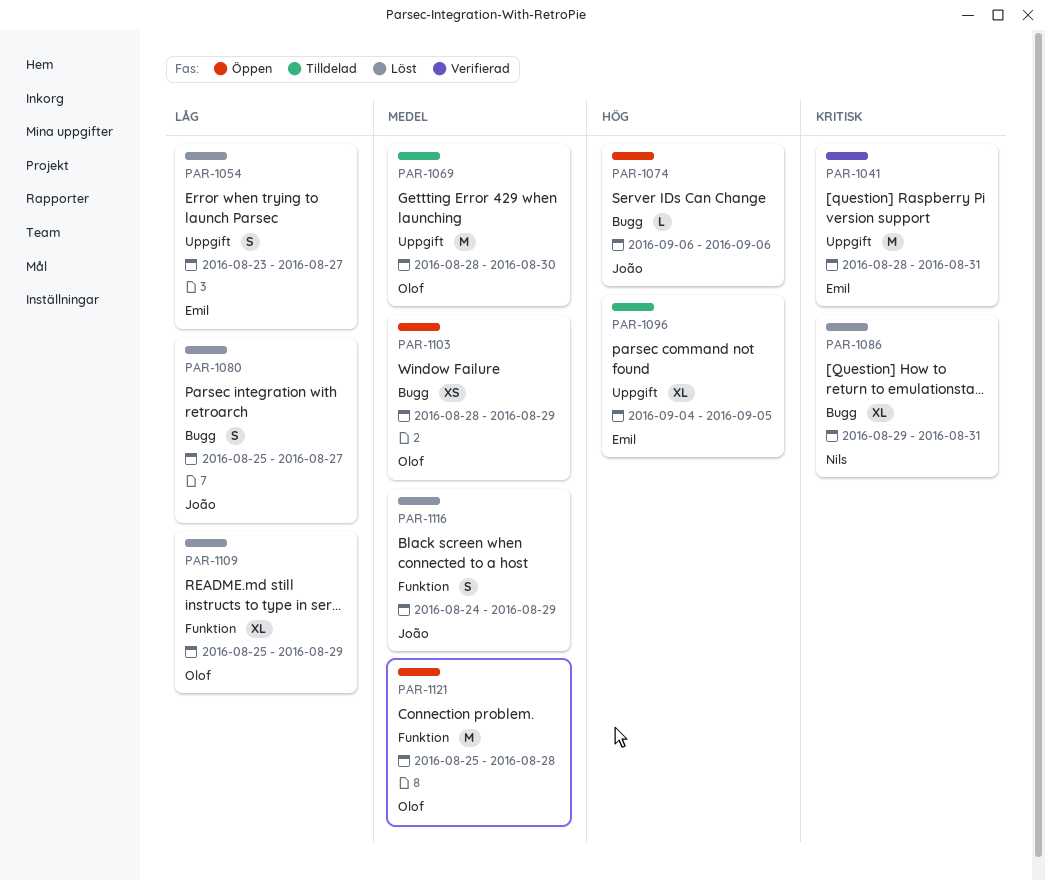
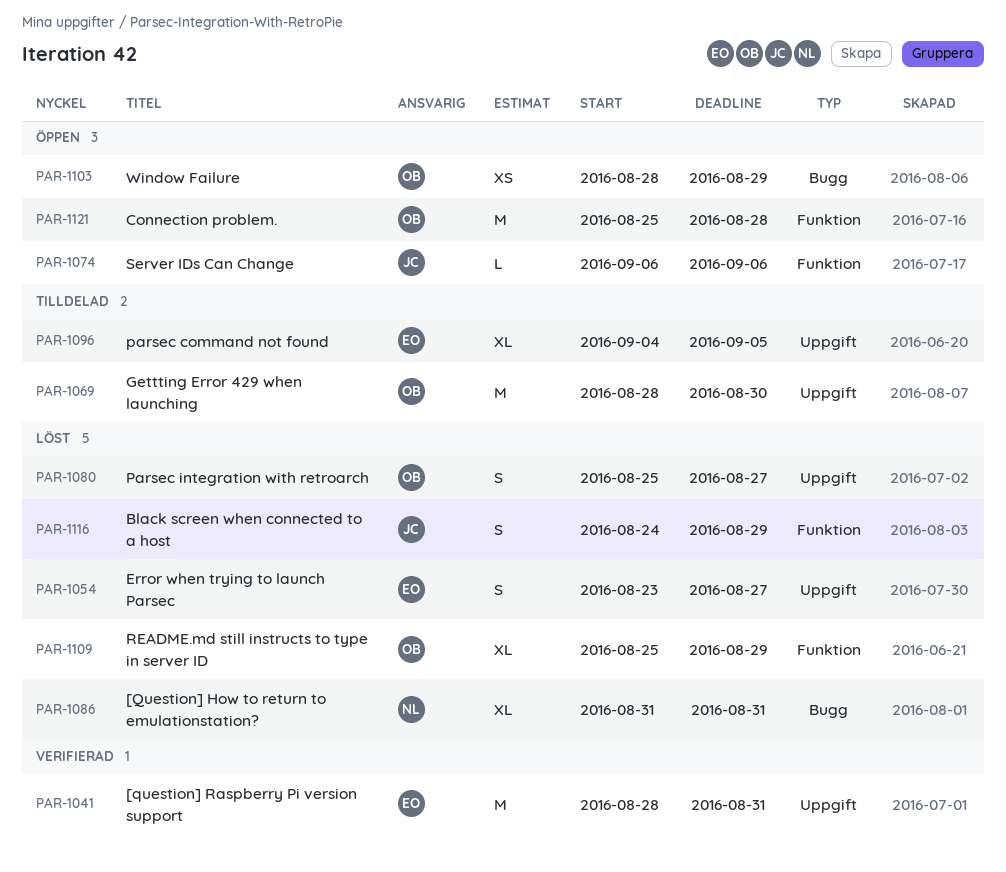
PAR-1074, label: Bugg -> Funktion
PAR-1080, owner: João -> Olof
PAR-1080, label: Bugg -> Uppgift
PAR-1086, start: Aug 29 -> Aug 31

